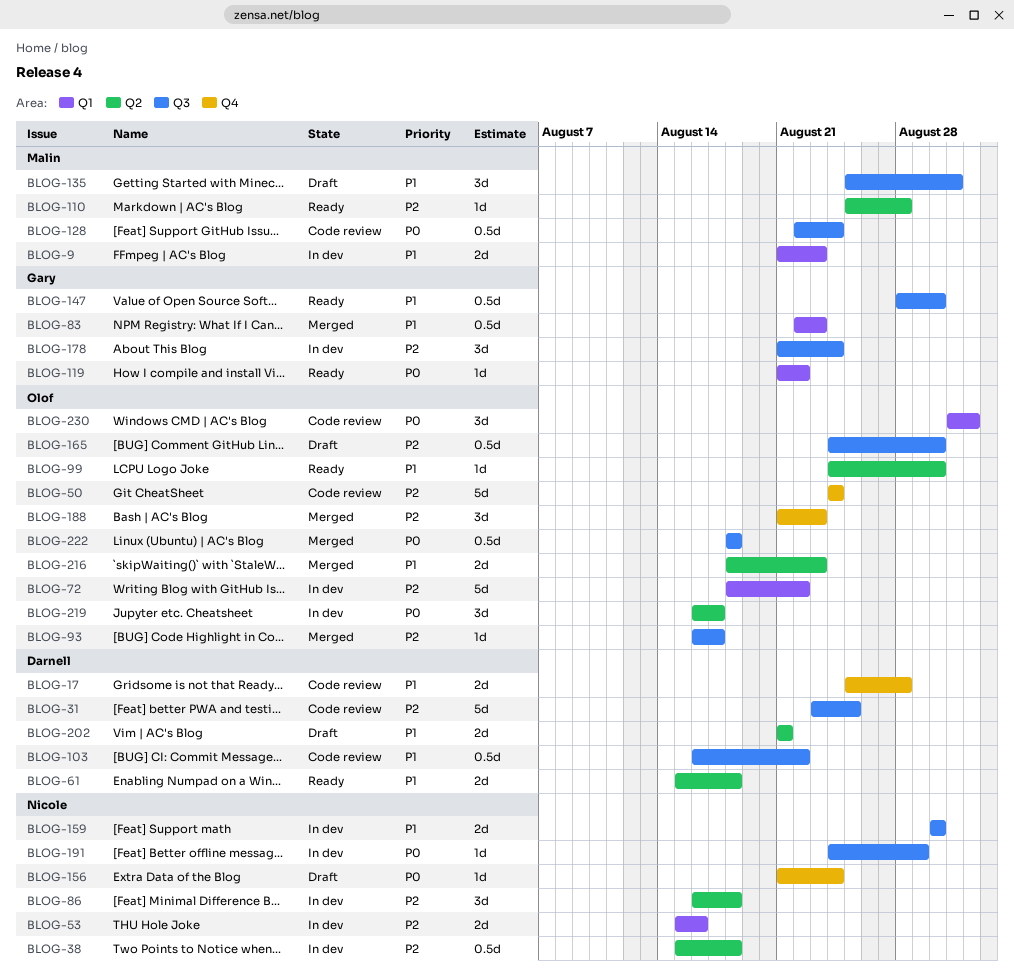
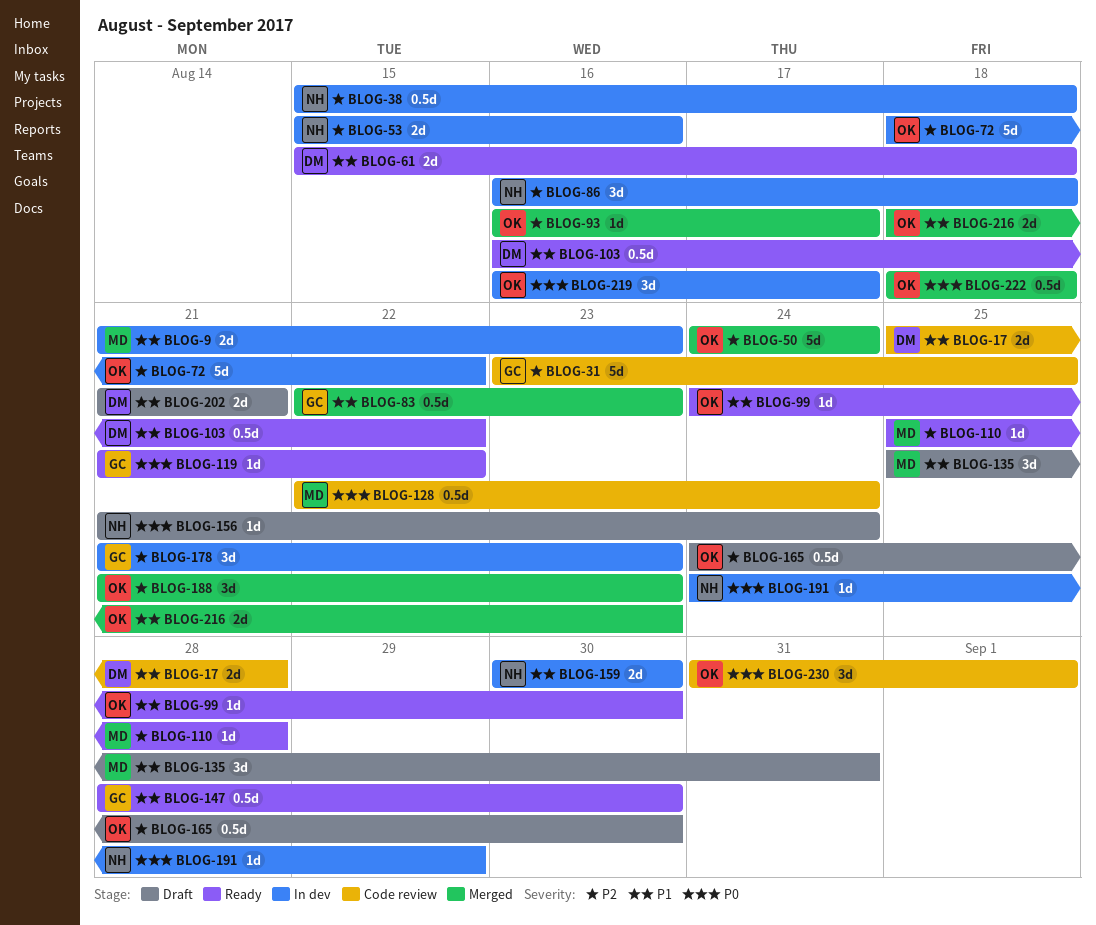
BLOG-31, owner: Darnell -> Gary
BLOG-50, status: Code review -> Merged
BLOG-103, status: Code review -> Ready
BLOG-178, due: Aug 24 -> Aug 23

